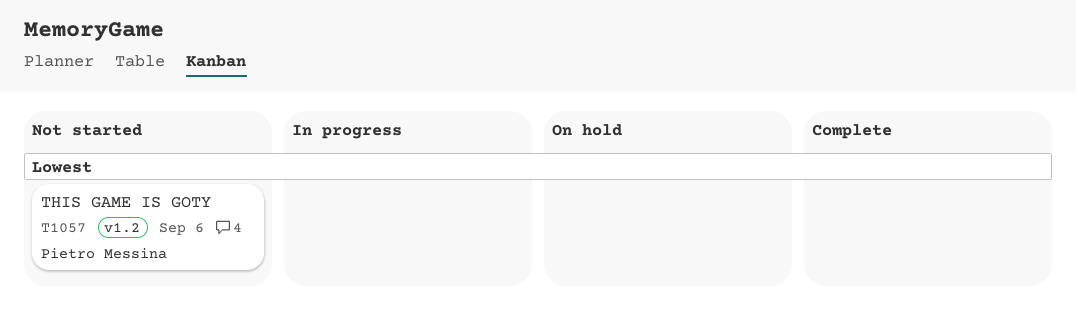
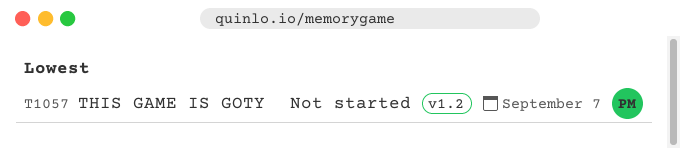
T1057, due: Sep 6 -> Sep 7

